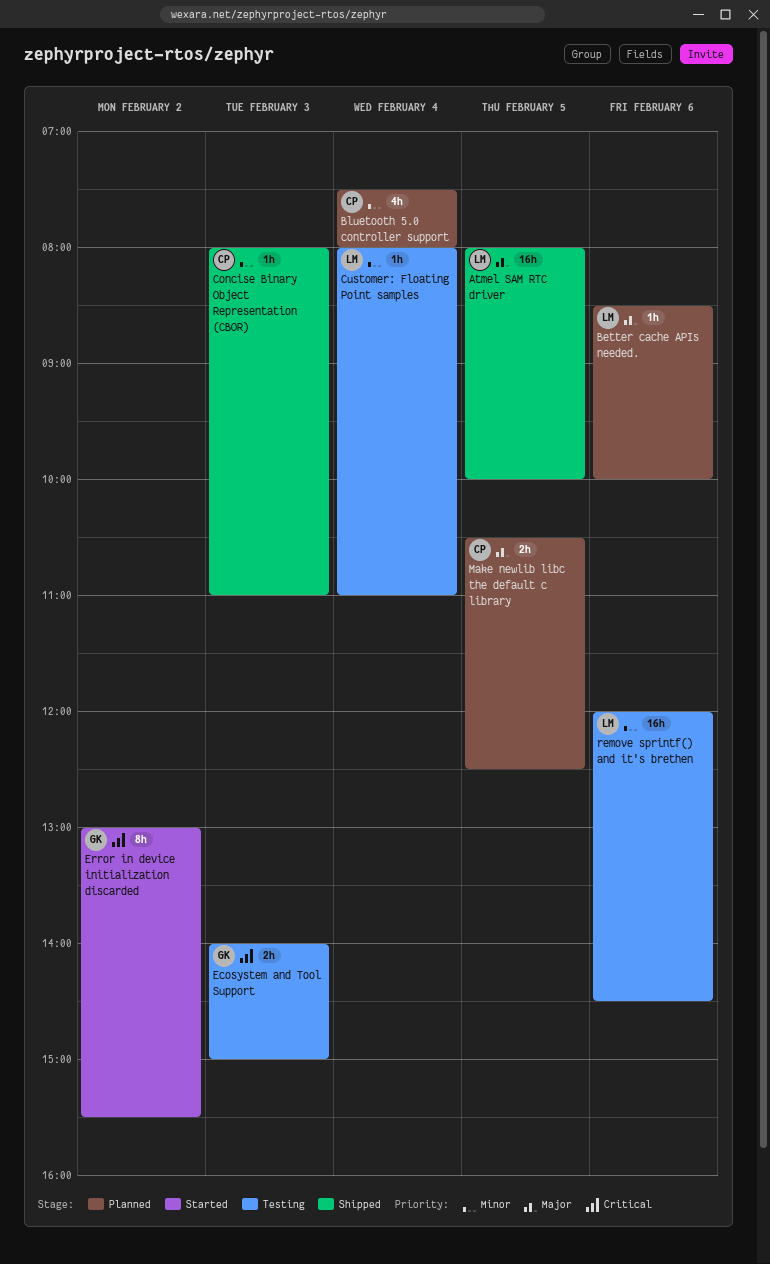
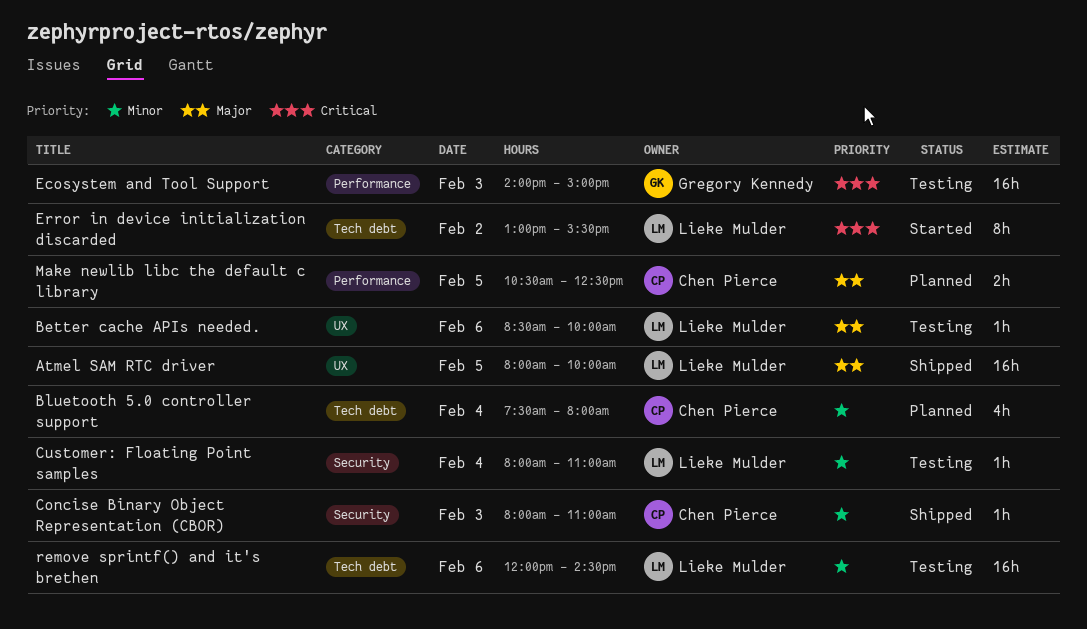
Better cache APIs needed., status: Planned -> Testing
Ecosystem and Tool Support, estimate: 2h -> 16h
Error in device initialization discarded, owner: Gregory Kennedy -> Lieke Mulder

